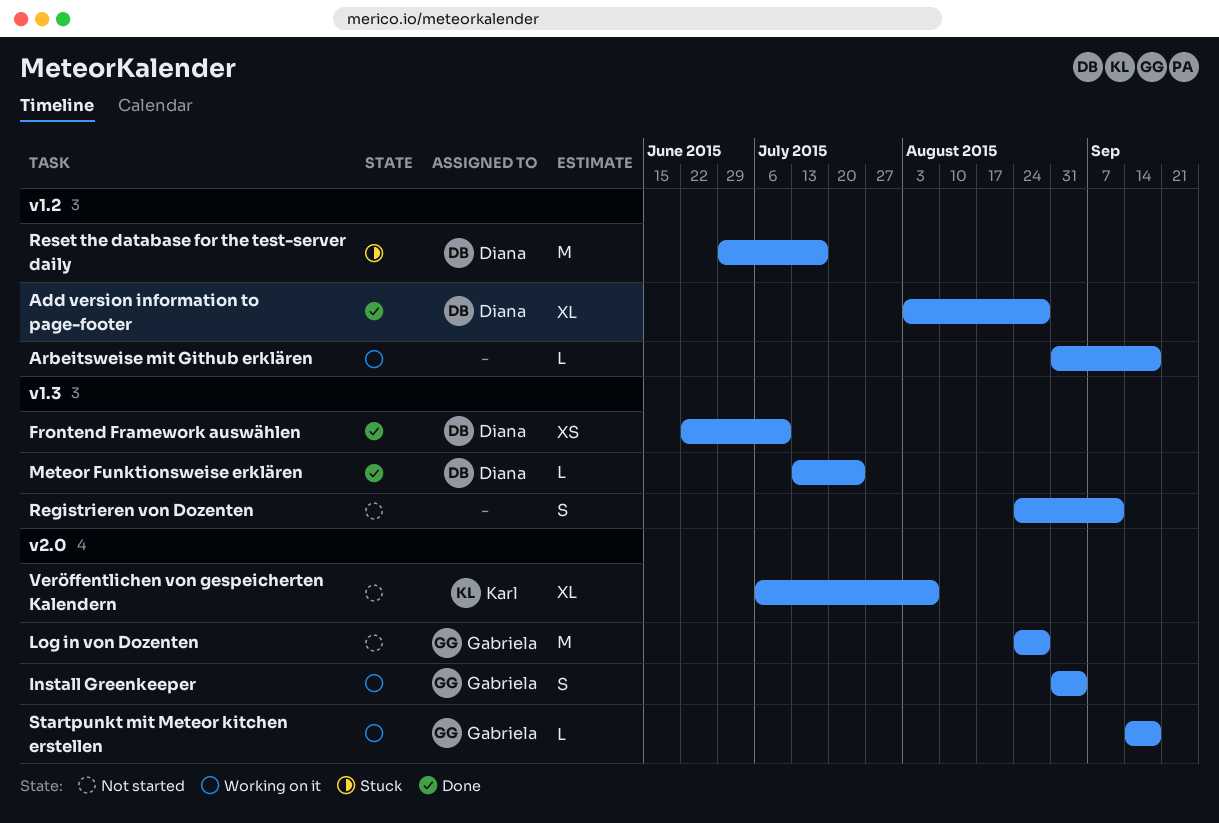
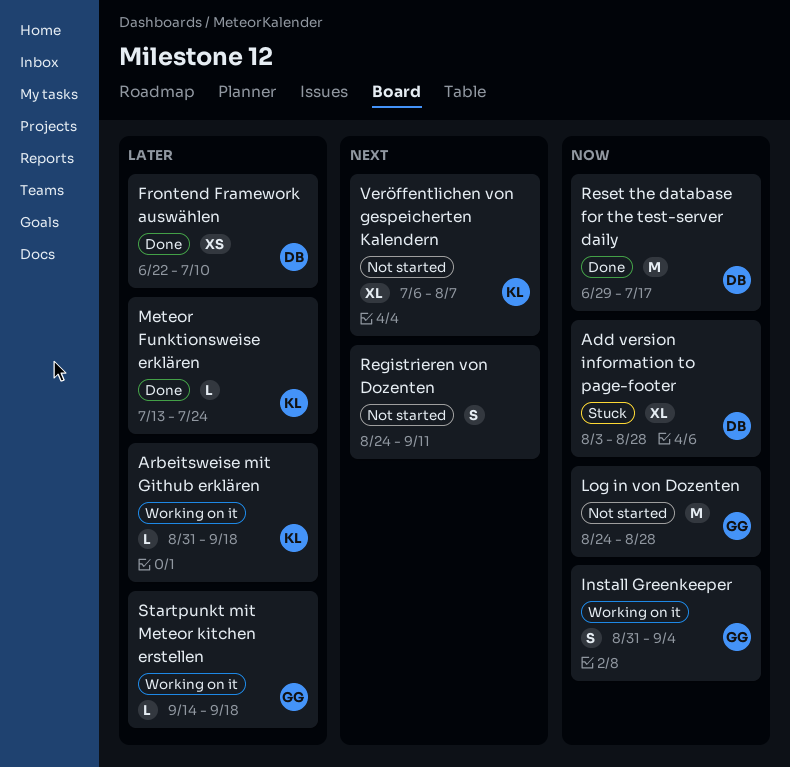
Add version information to page-footer, status: Done -> Stuck
Arbeitsweise mit Github erklären, owner: none -> Karl
Meteor Funktionsweise erklären, owner: Diana -> Karl
Reset the database for the test-server daily, status: Stuck -> Done

